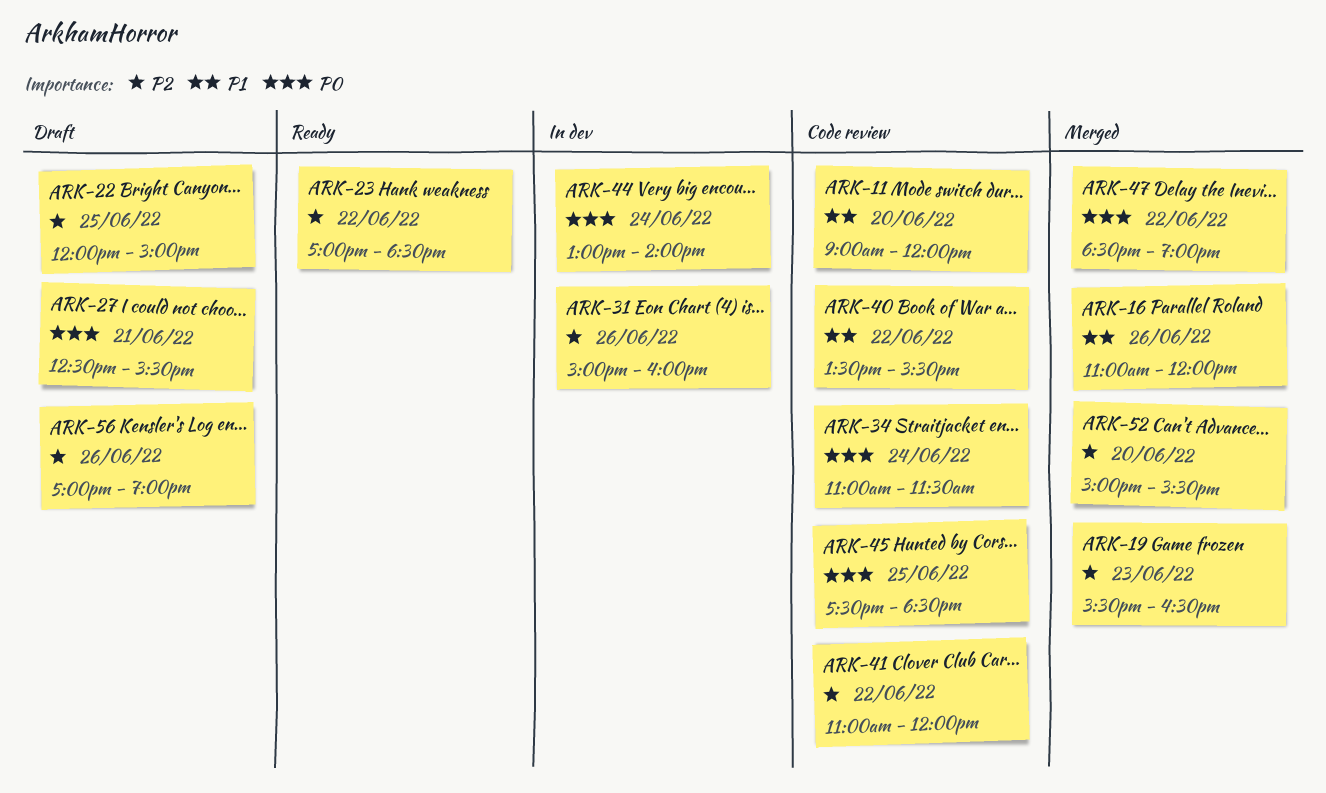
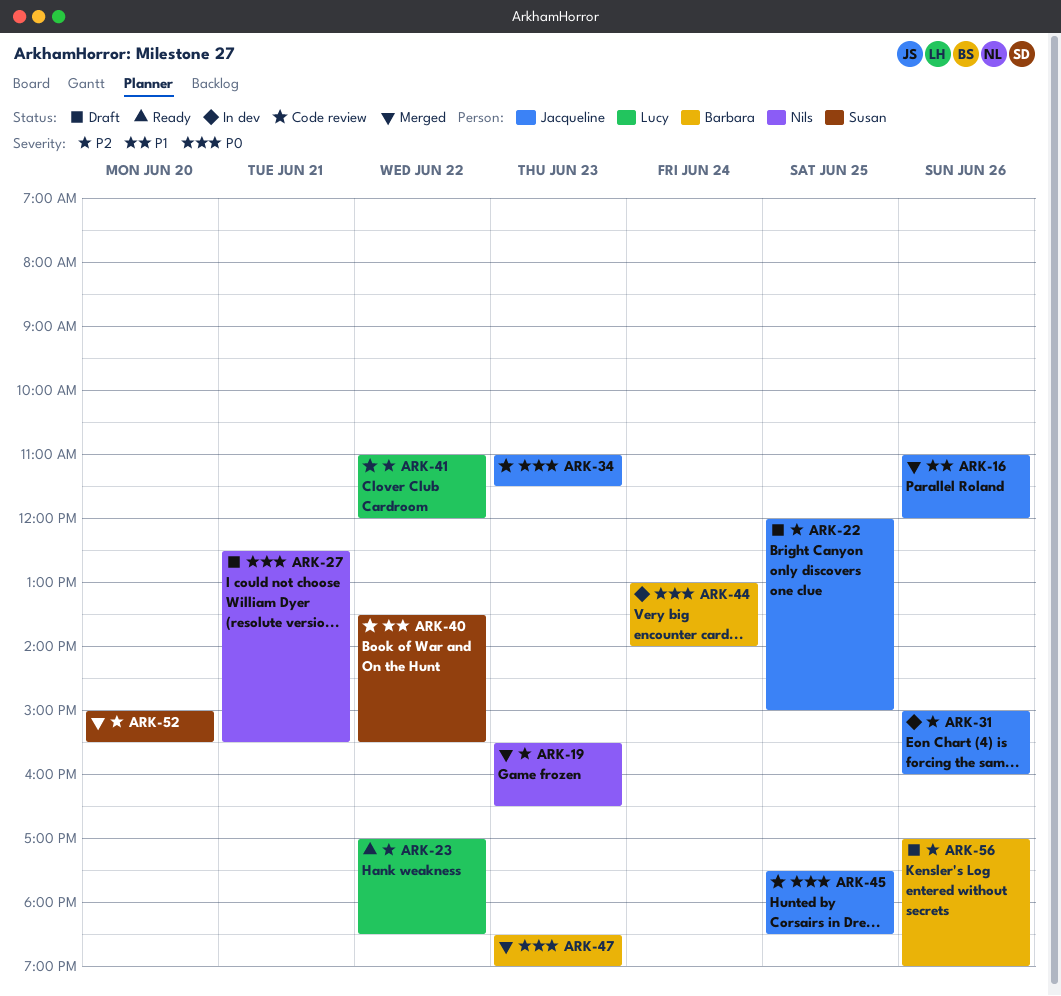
ARK-11: present -> none
ARK-34, day: Jun 24 -> Jun 23
ARK-47, day: Jun 22 -> Jun 23

